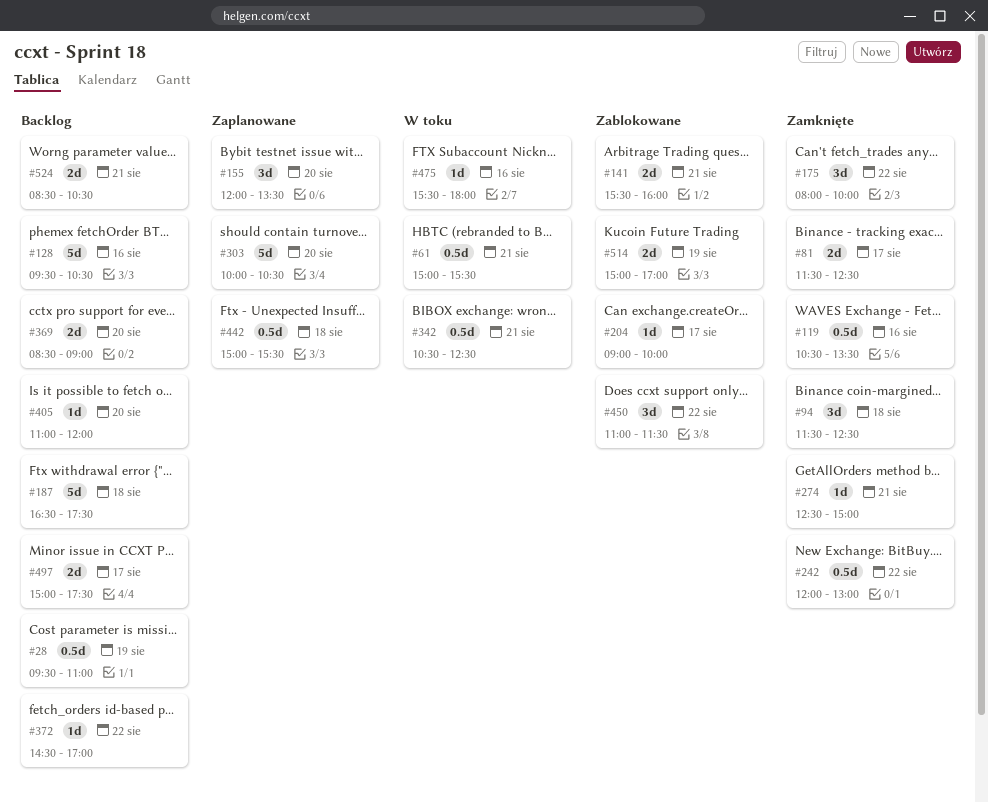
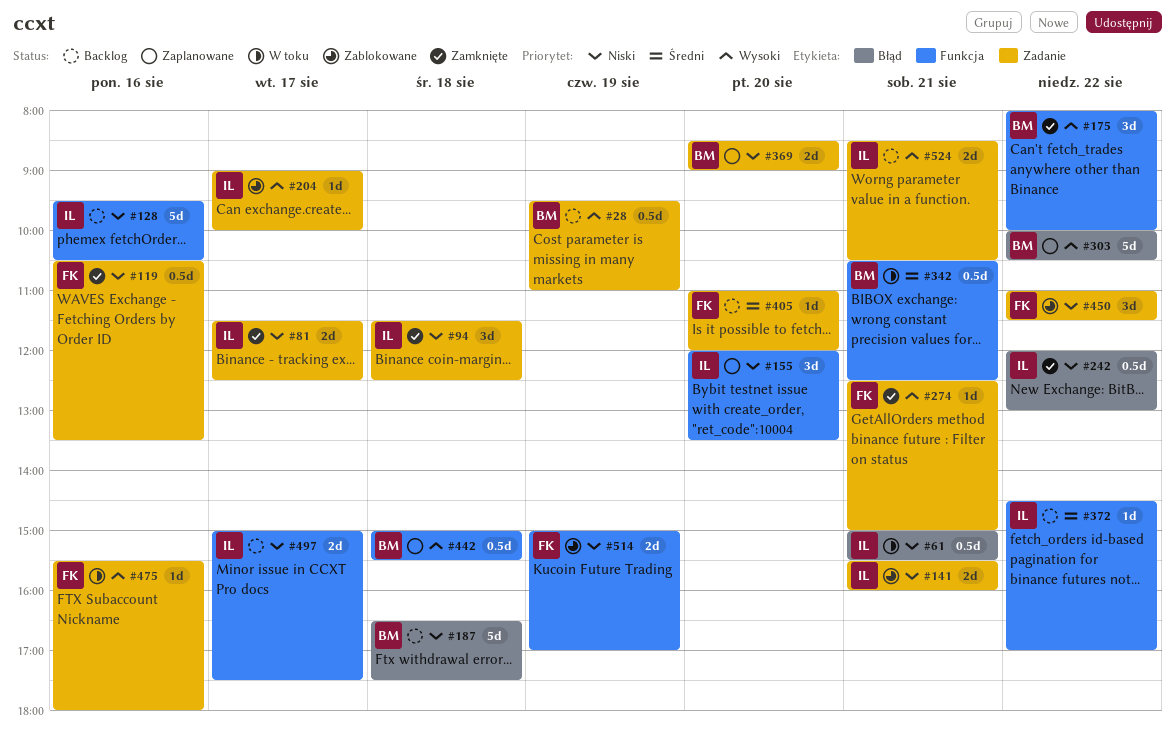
#303, day: Aug 20 -> Aug 22
#369, status: Backlog -> Zaplanowane

